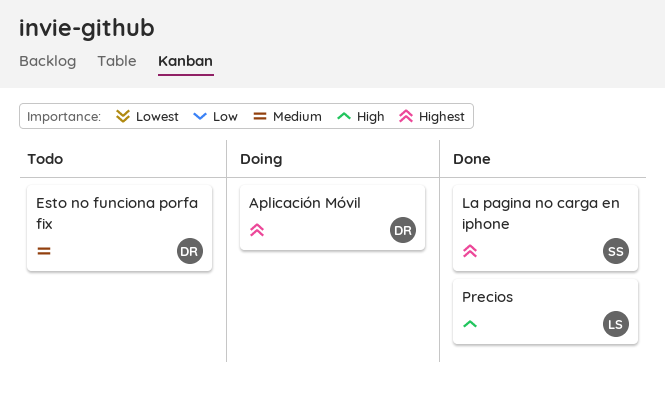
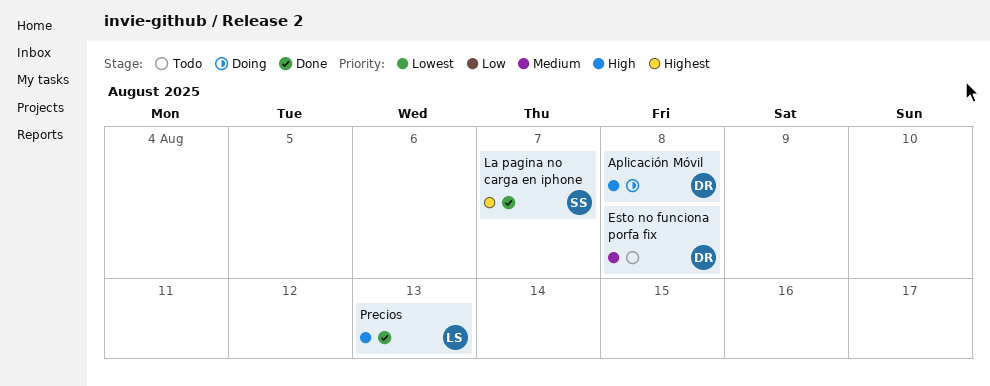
Aplicación Móvil, priority: Highest -> High

